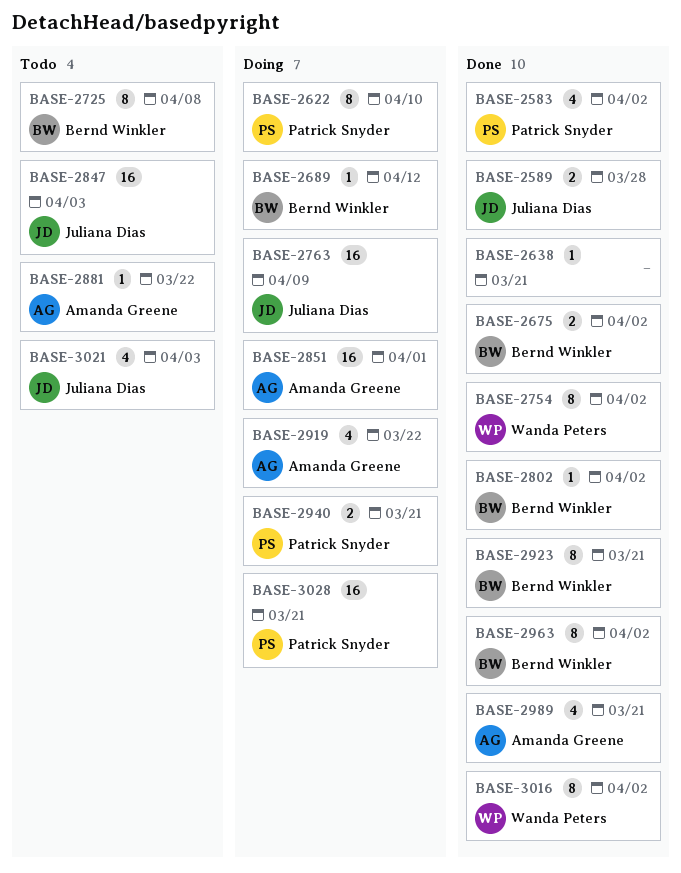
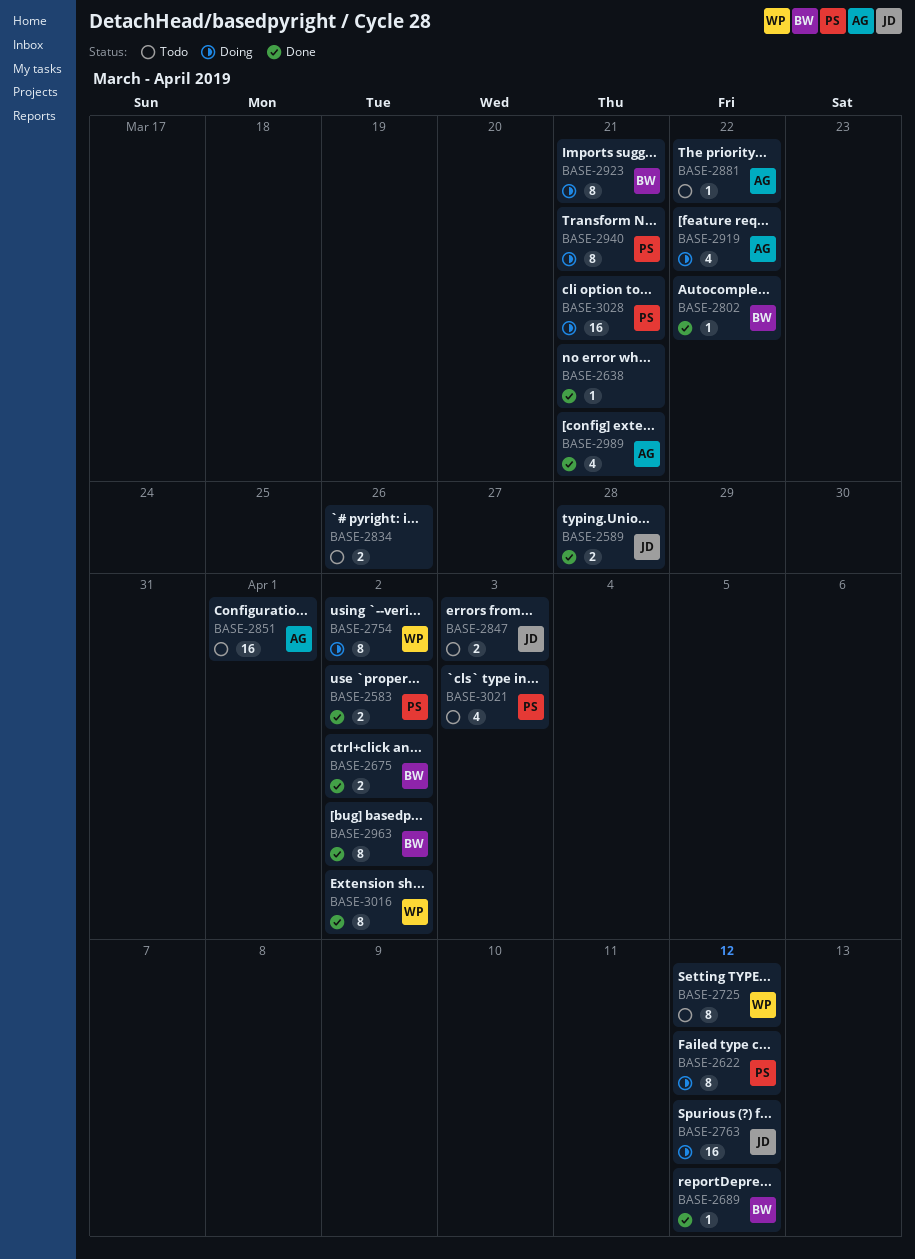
BASE-2583, estimate: 4 -> 2
BASE-2622, due: Apr 10 -> Apr 12
BASE-2689, status: Doing -> Done
BASE-2725, owner: Bernd Winkler -> Wanda Peters
BASE-2725, due: Apr 8 -> Apr 12
BASE-2754, status: Done -> Doing
BASE-2763, due: Apr 9 -> Apr 12
BASE-2802, due: Apr 2 -> Mar 22
BASE-2834: none -> present
BASE-2847, estimate: 16 -> 2
BASE-2851, status: Doing -> Todo
BASE-2923, status: Done -> Doing
BASE-2940, estimate: 2 -> 8
BASE-3021, owner: Juliana Dias -> Patrick Snyder

